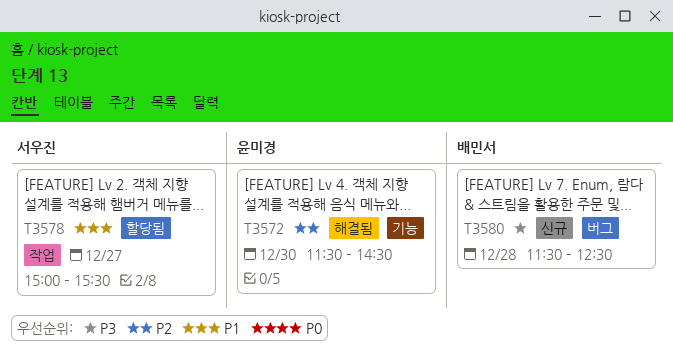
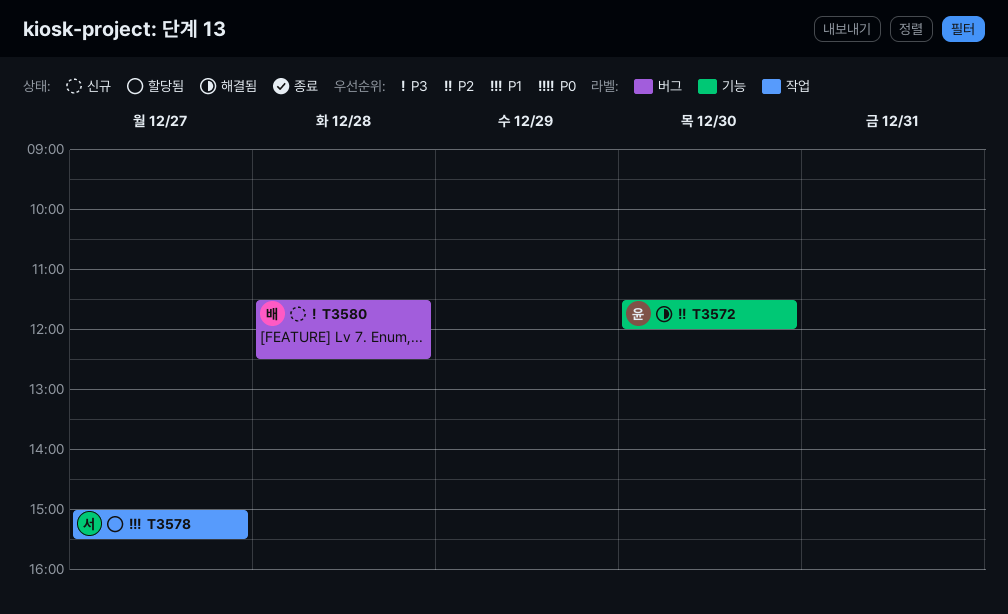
T3572, ends: 14:30 -> 12:00

